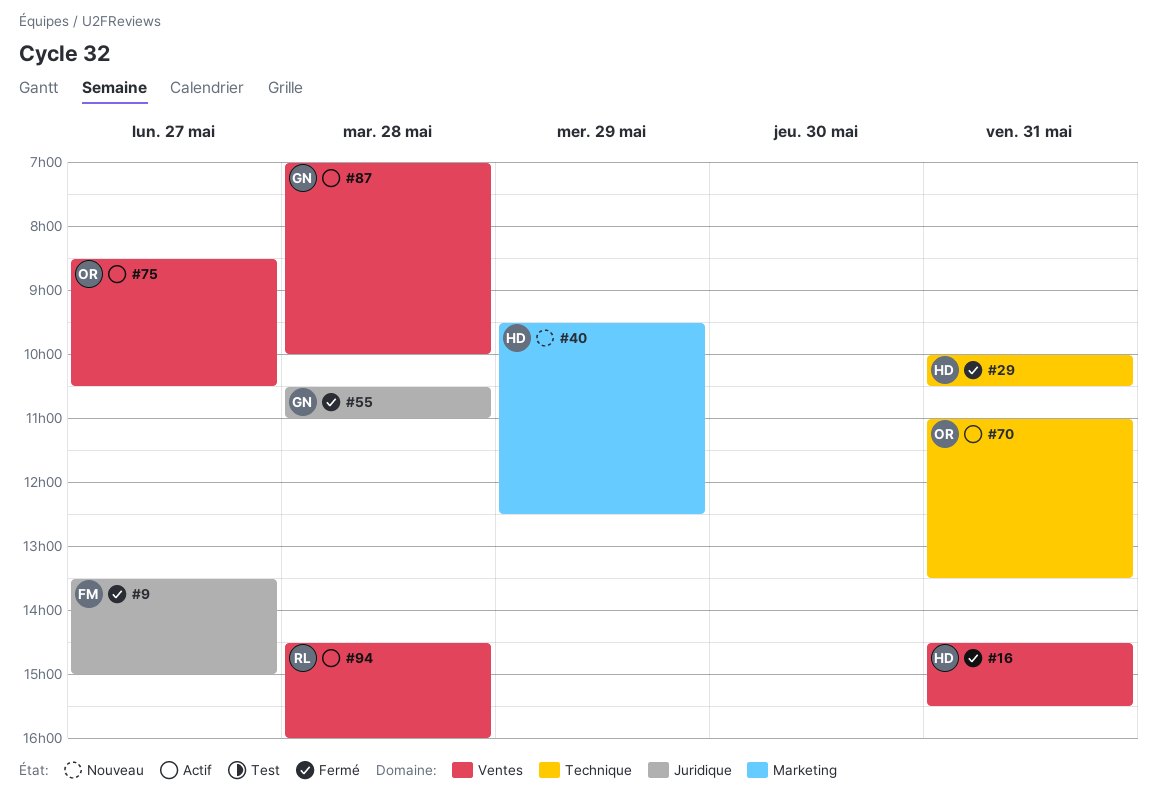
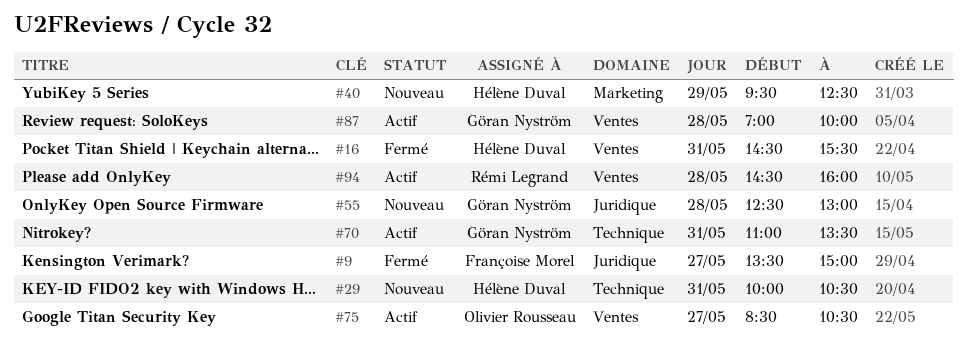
#29, status: Fermé -> Nouveau
#55, status: Fermé -> Nouveau
#55, begins: 10:30 -> 12:30
#55, ends: 11:00 -> 13:00
#70, owner: Olivier Rousseau -> Göran Nyström

